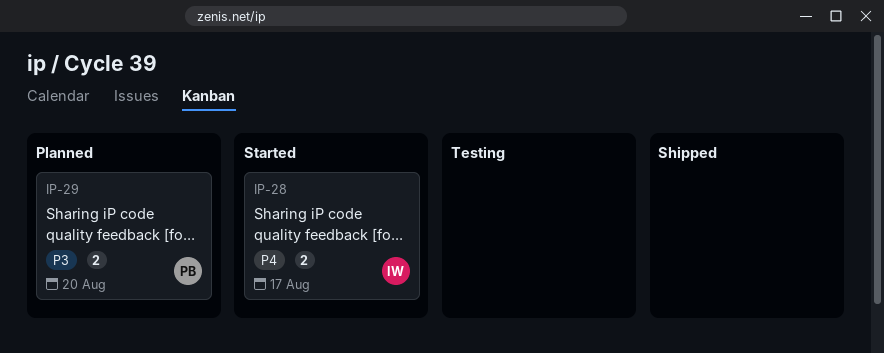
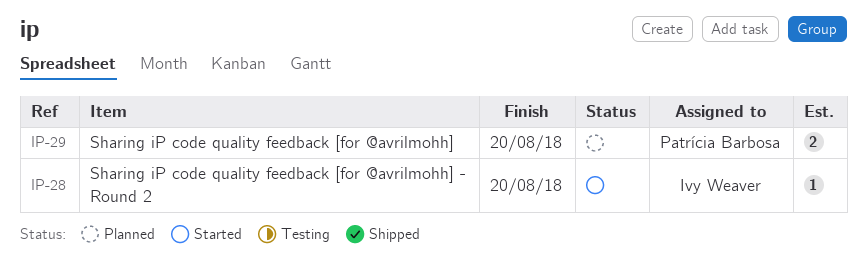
IP-28, estimate: 2 -> 1
IP-28, due: Aug 17 -> Aug 20

